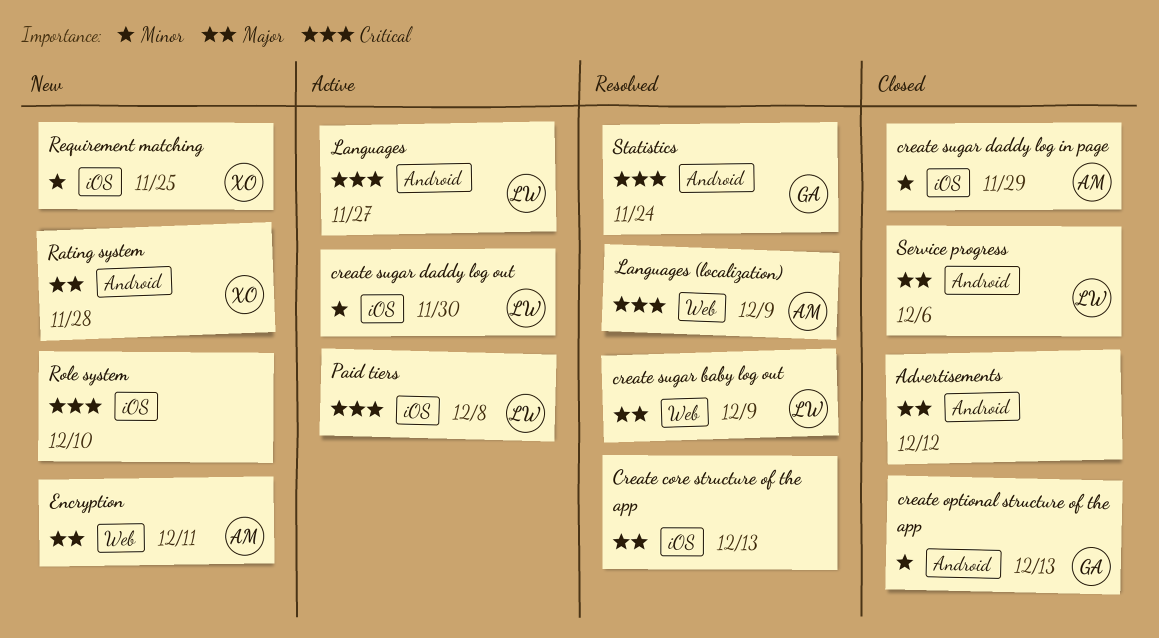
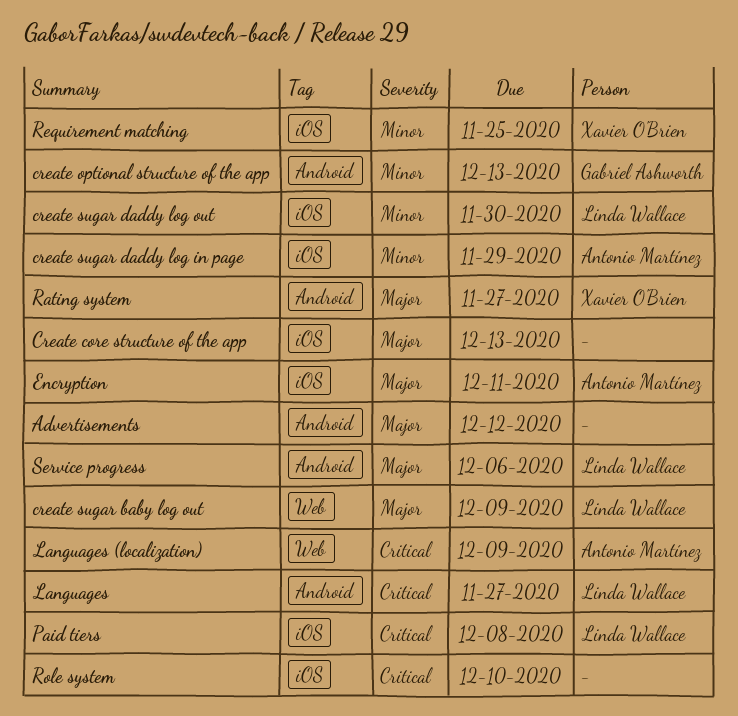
Encryption, label: Web -> iOS
Rating system, due: Nov 28 -> Nov 27
Statistics: present -> none

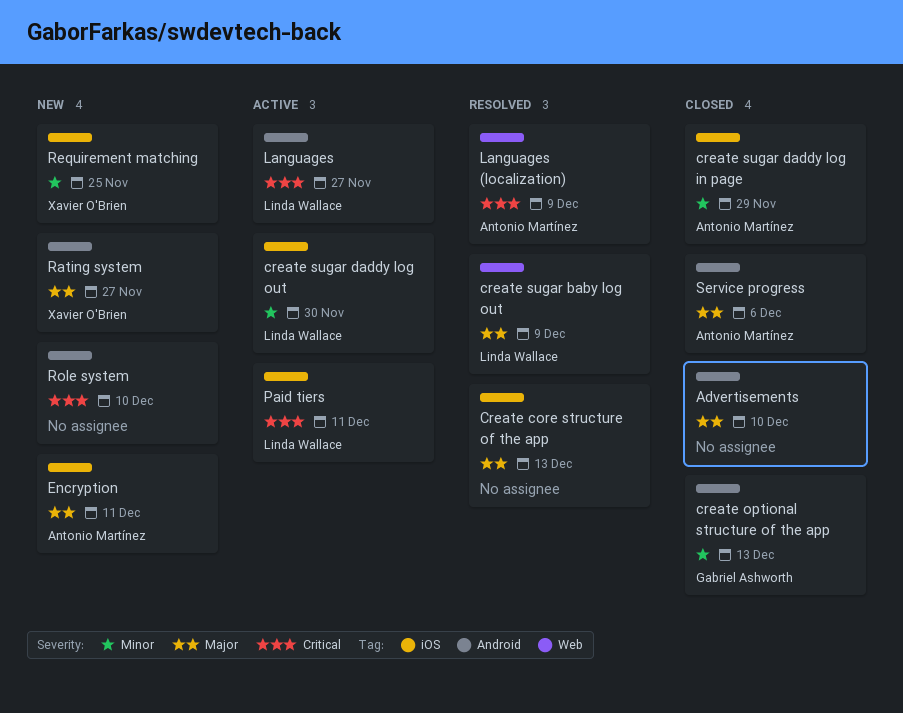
Advertisements, due: Dec 12 -> Dec 10
Paid tiers, due: Dec 8 -> Dec 11
Role system, label: iOS -> Android
Service progress, owner: Linda Wallace -> Antonio Martínez

